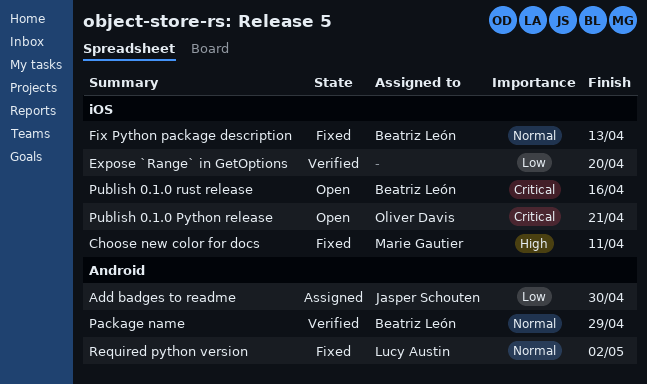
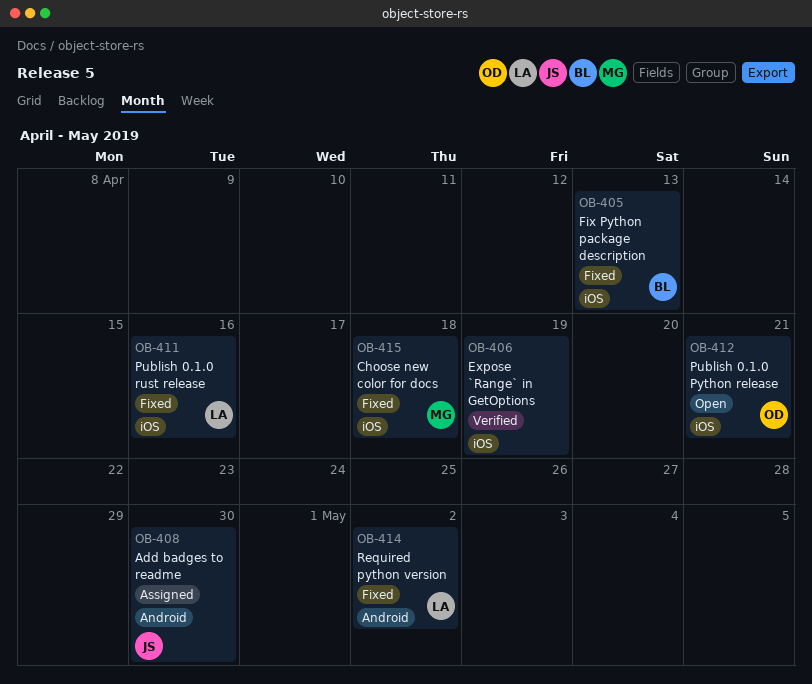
Choose new color for docs, due: Apr 11 -> Apr 18
Expose `Range` in GetOptions, due: Apr 20 -> Apr 19
Package name: present -> none
Publish 0.1.0 rust release, status: Open -> Fixed
Publish 0.1.0 rust release, owner: Beatriz León -> Lucy Austin

